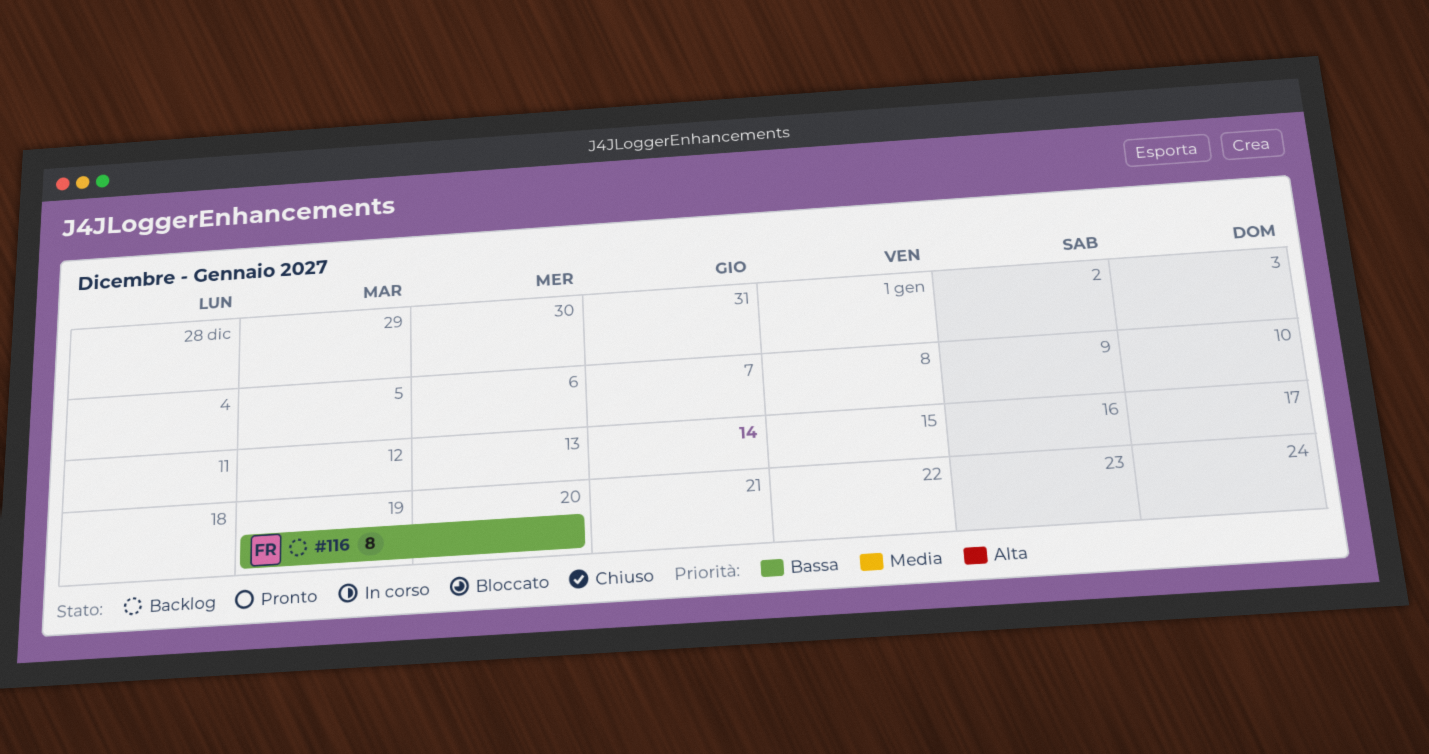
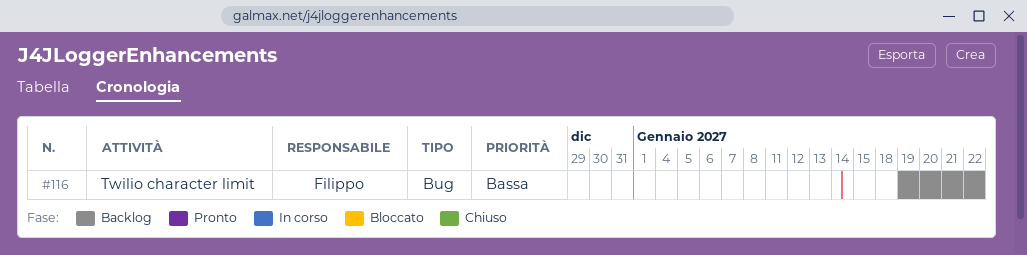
#116, due: Jan 20 -> Jan 22

